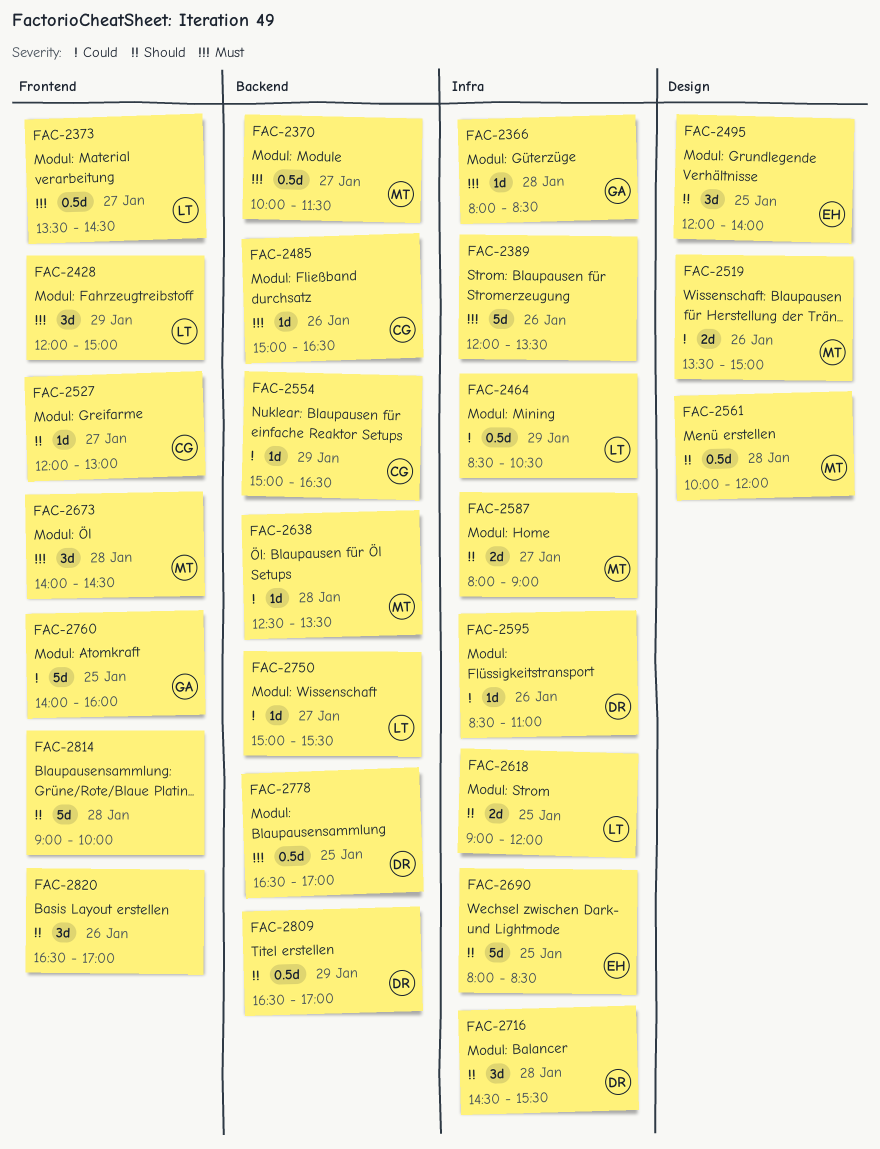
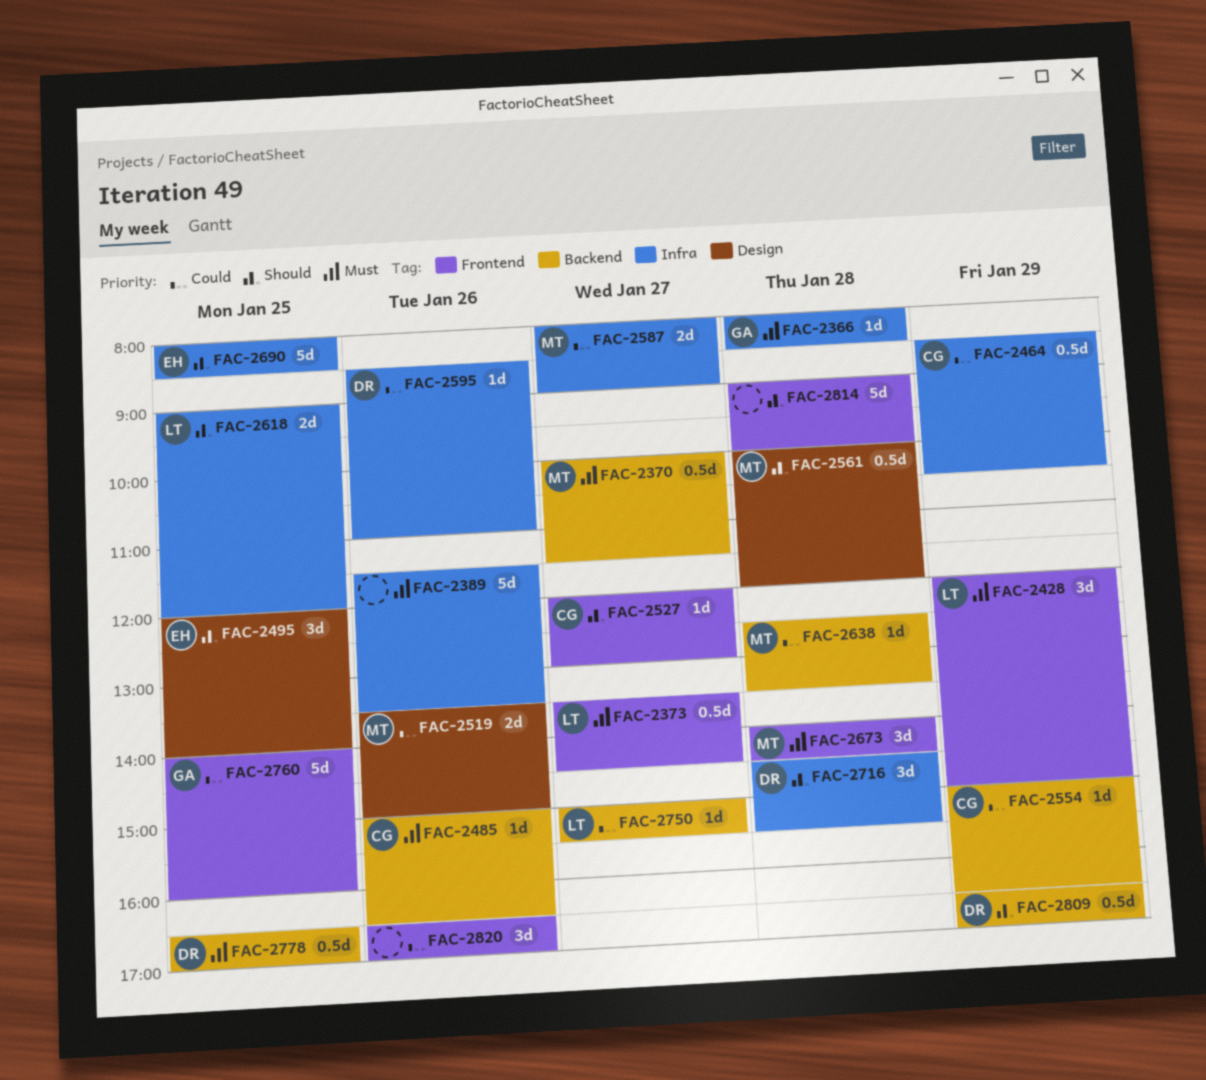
FAC-2389, begins: 12:00 -> 11:30
FAC-2464, owner: LT -> CG
FAC-2587, priority: Should -> Could
FAC-2820, priority: Should -> Could

